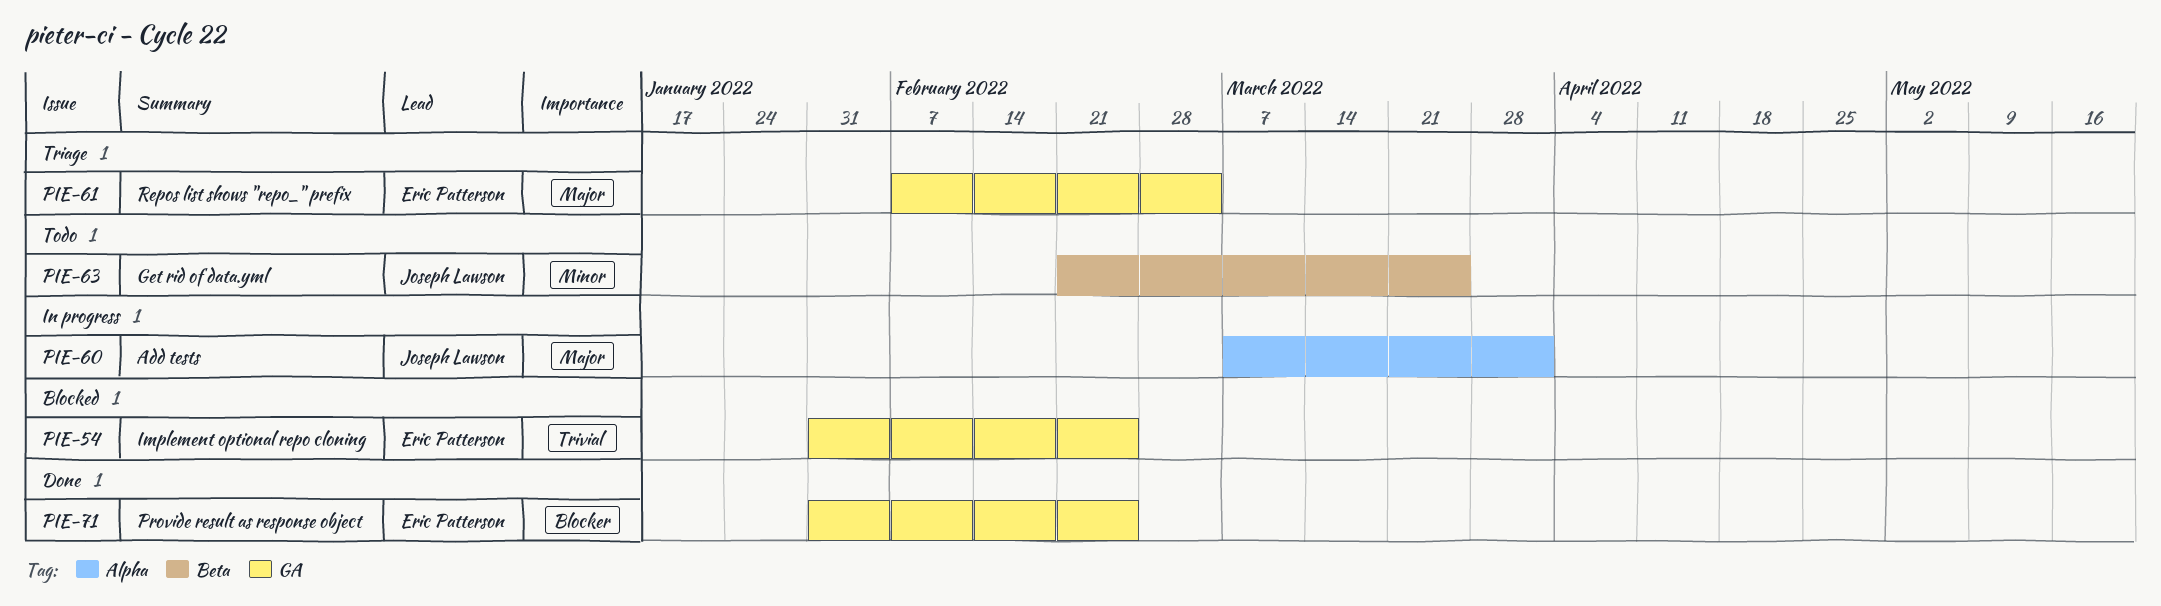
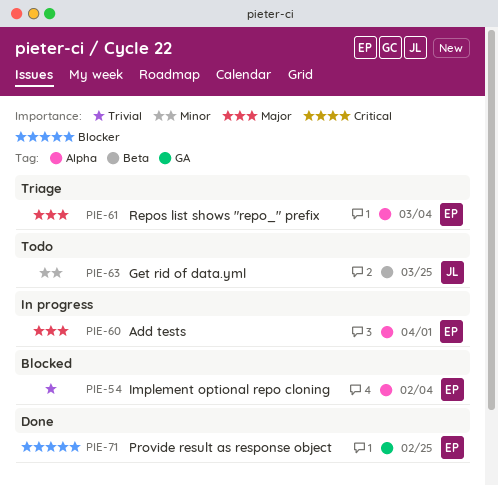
PIE-54, label: GA -> Alpha
PIE-54, due: Feb 25 -> Feb 4
PIE-60, owner: Joseph Lawson -> Eric Patterson
PIE-61, label: GA -> Alpha

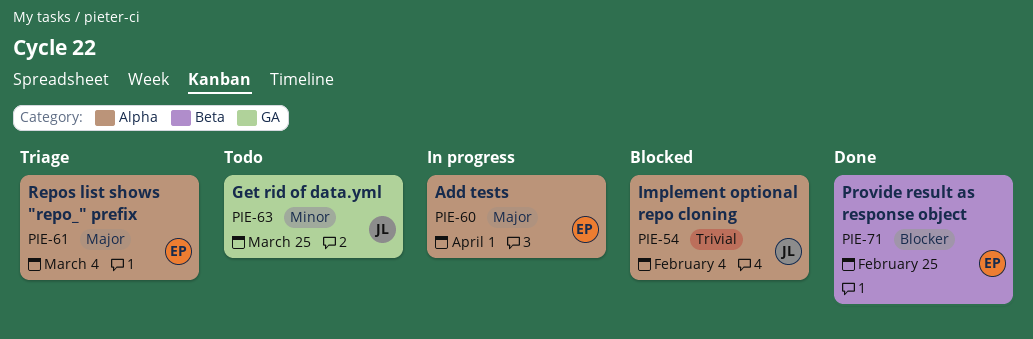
PIE-54, owner: EP -> JL
PIE-63, label: Beta -> GA
PIE-71, label: GA -> Beta

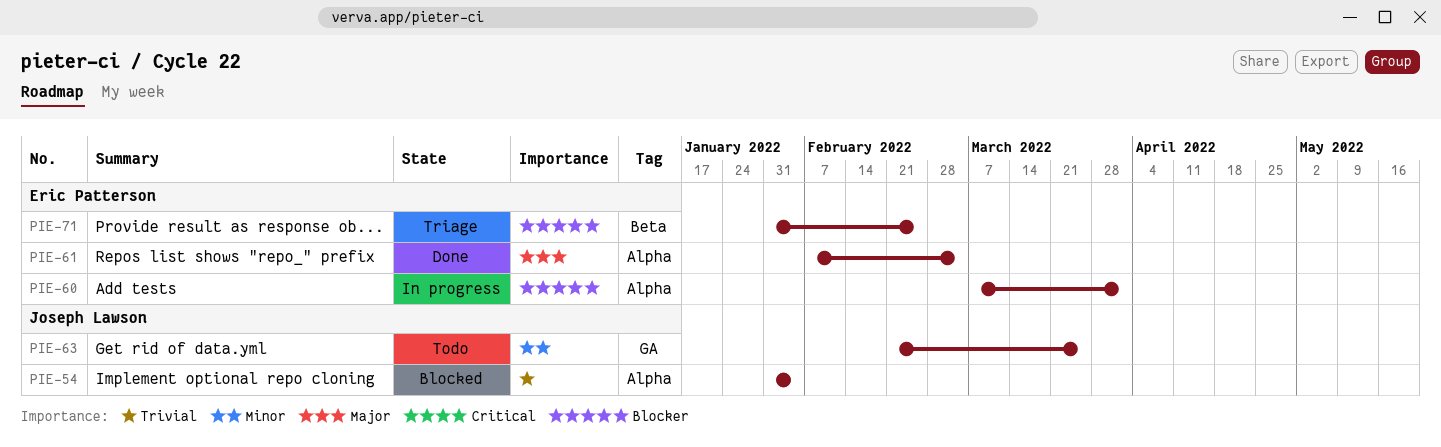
PIE-60, priority: Major -> Blocker
PIE-61, status: Triage -> Done
PIE-71, status: Done -> Triage

